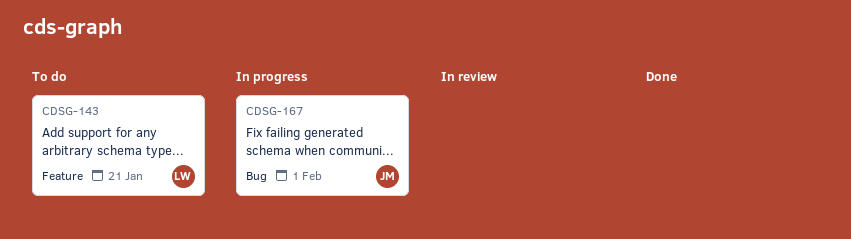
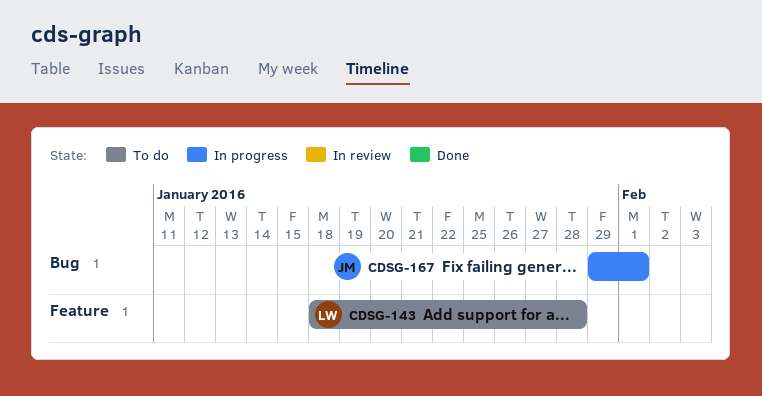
CDSG-143, due: Jan 21 -> Jan 28

